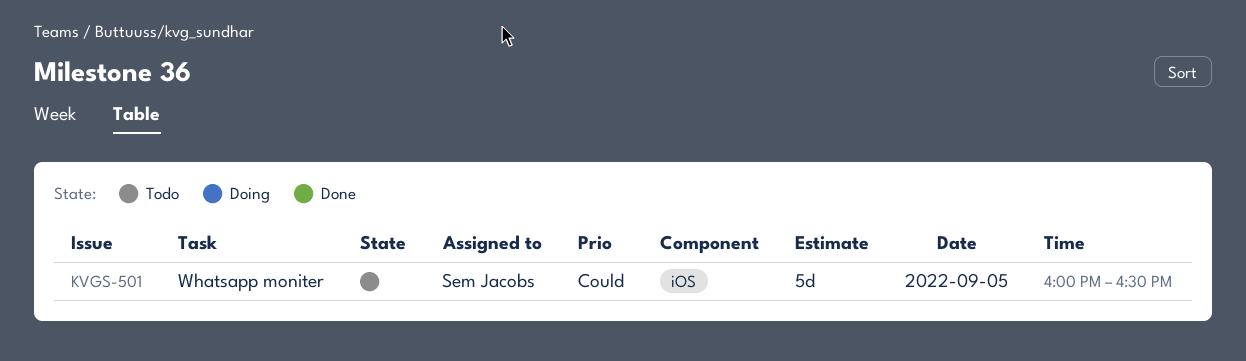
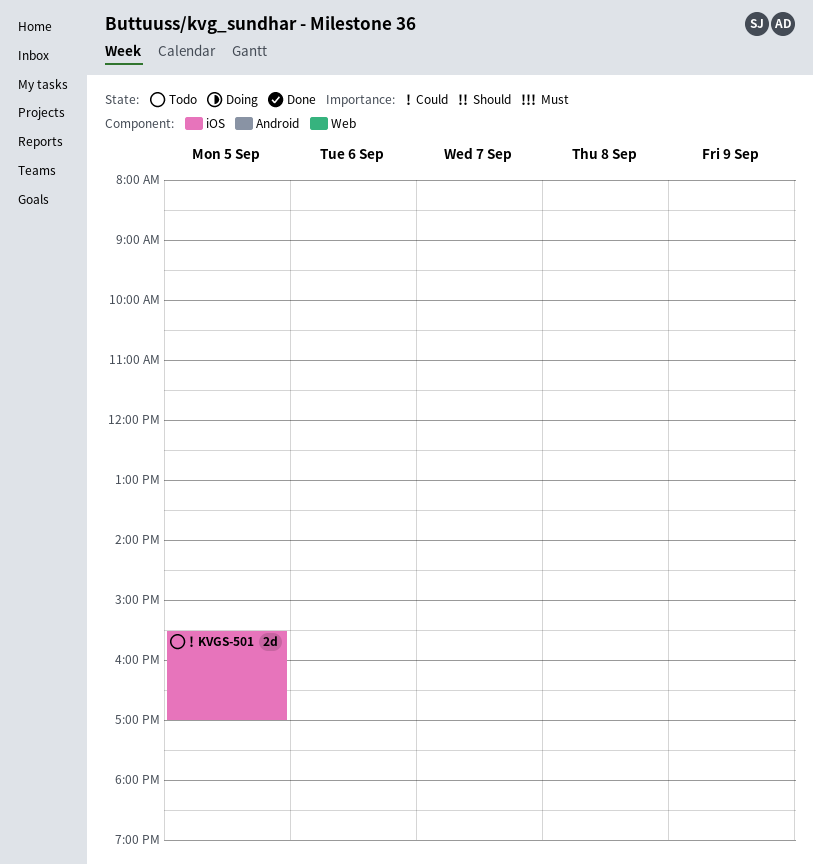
KVGS-501, estimate: 5d -> 2d
KVGS-501, begins: 16:00 -> 15:30
KVGS-501, ends: 16:30 -> 17:00

